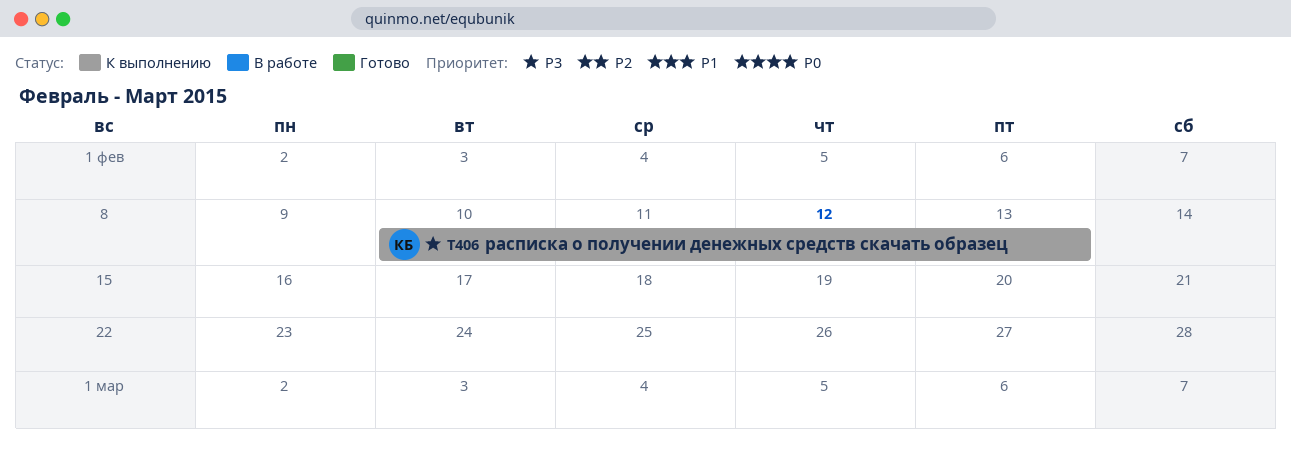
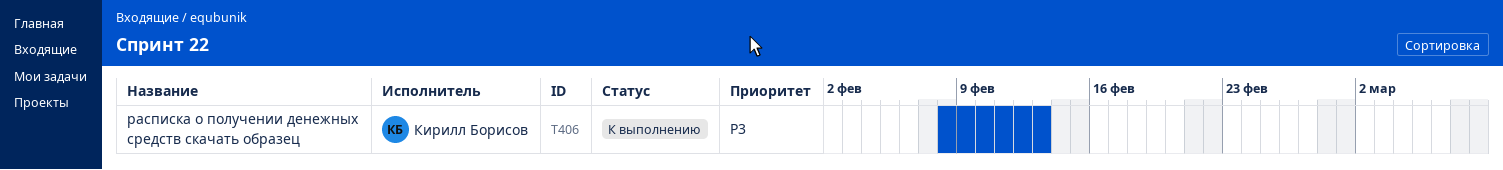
T406, start: Feb 10 -> Feb 8

